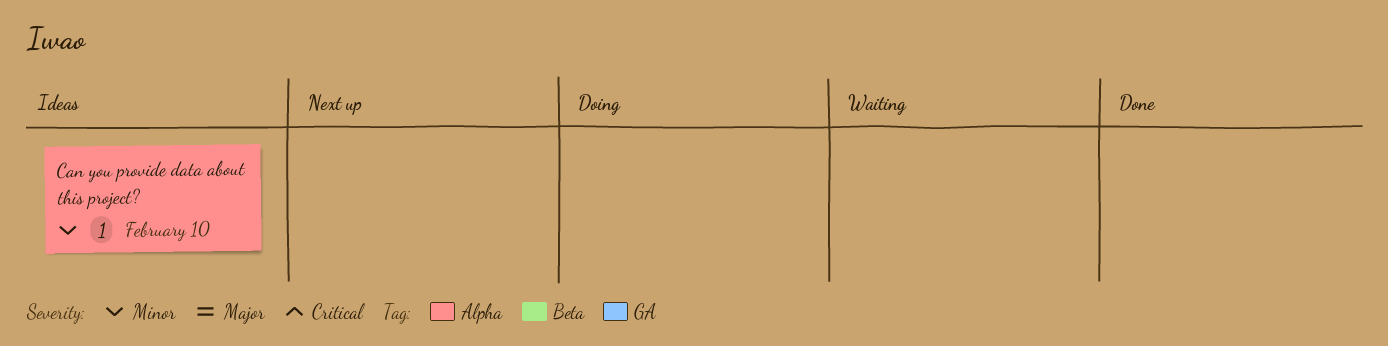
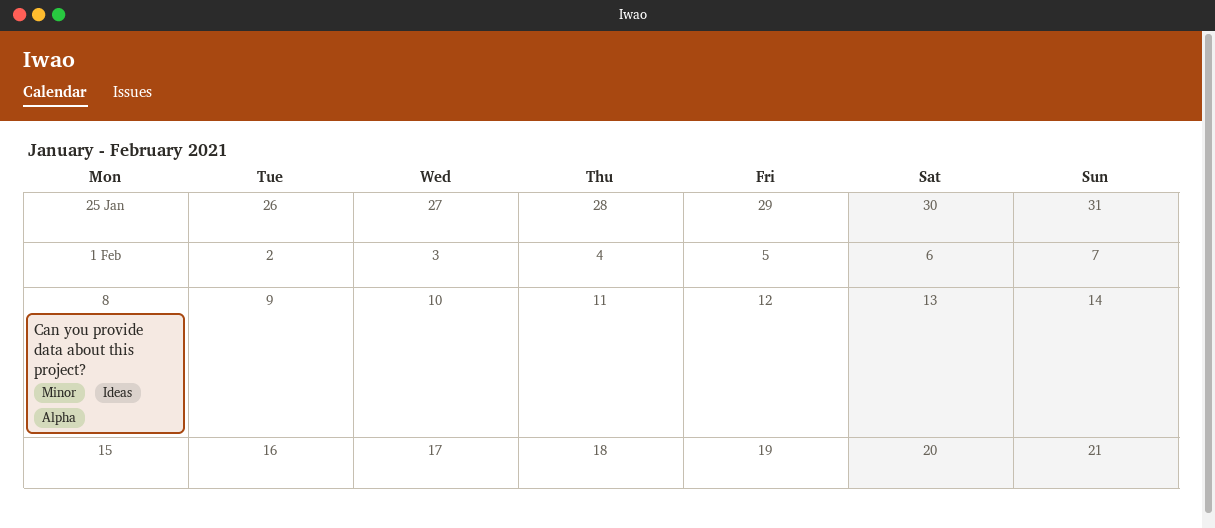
Can you provide data about this project?, due: Feb 10 -> Feb 8

